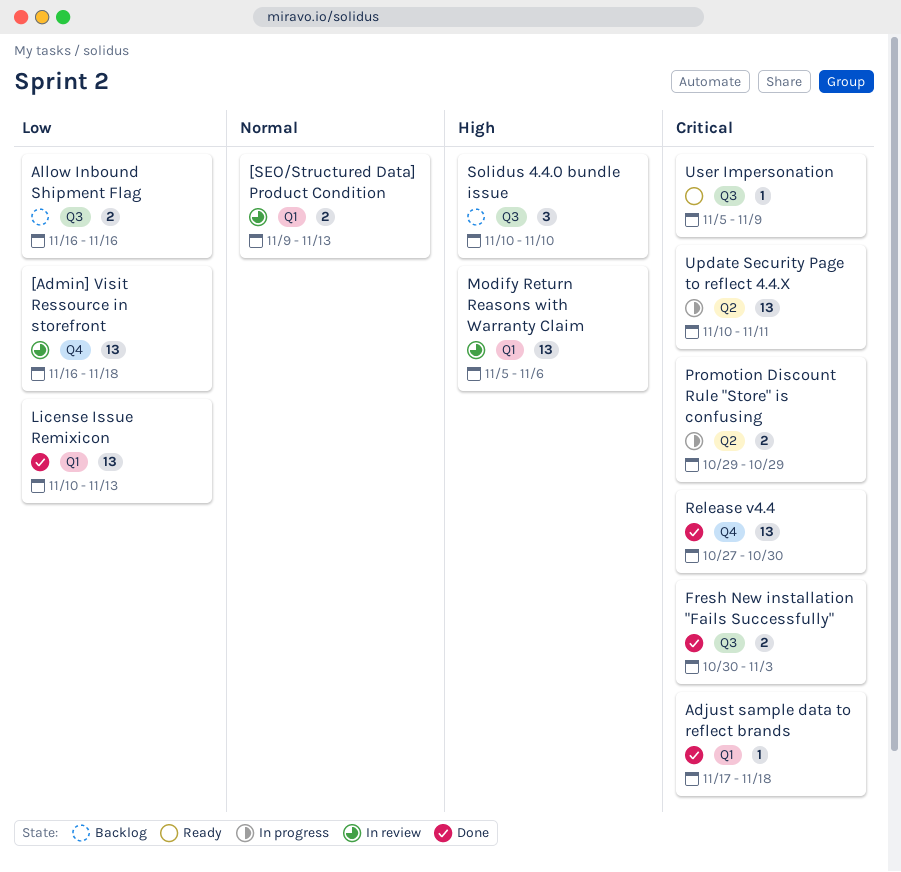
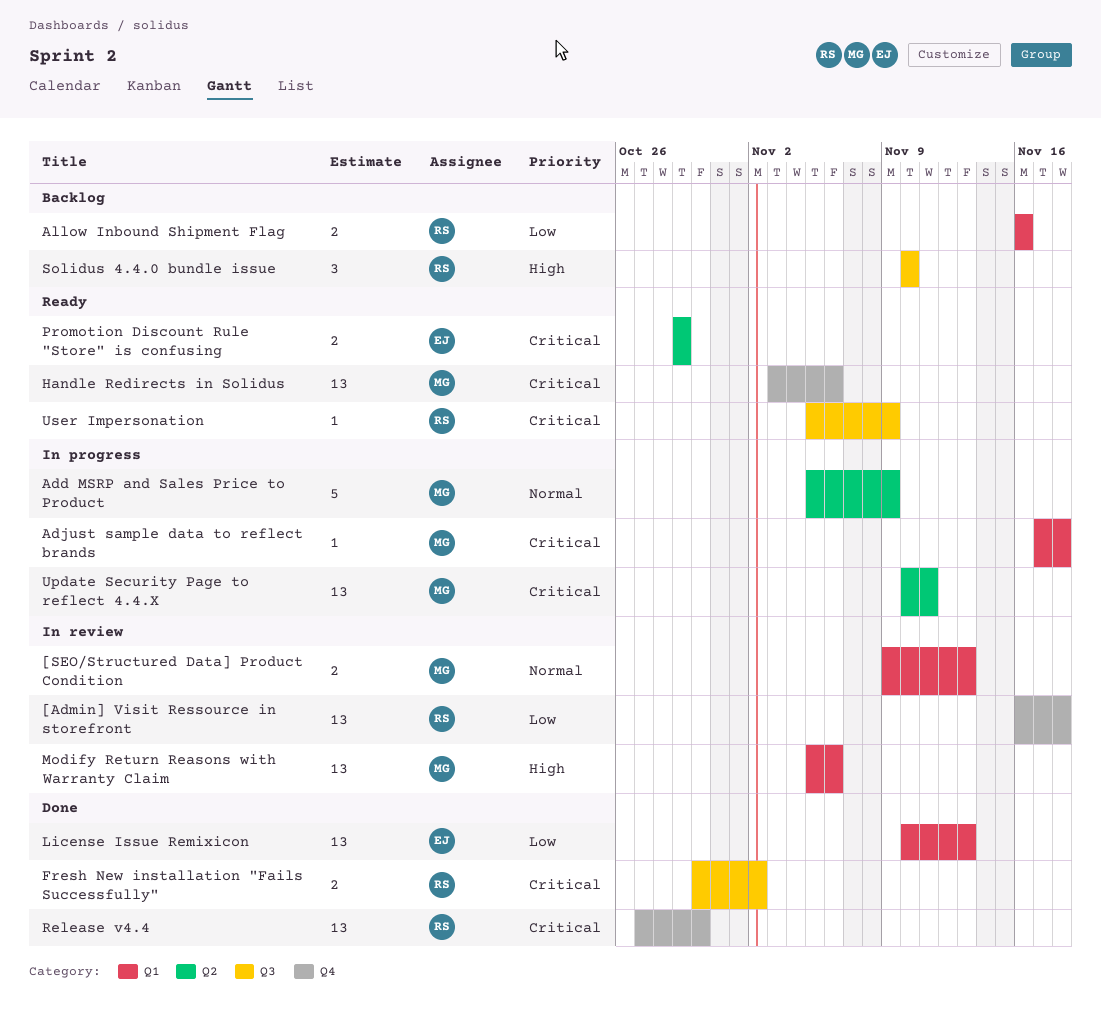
Add MSRP and Sales Price to Product: none -> present
Adjust sample data to reflect brands, status: Done -> In progress
Allow Inbound Shipment Flag, label: Q3 -> Q1
Fresh New installation "Fails Successfully", due: Nov 3 -> Nov 2
Handle Redirects in Solidus: none -> present
Promotion Discount Rule "Store" is confusing, status: In progress -> Ready

